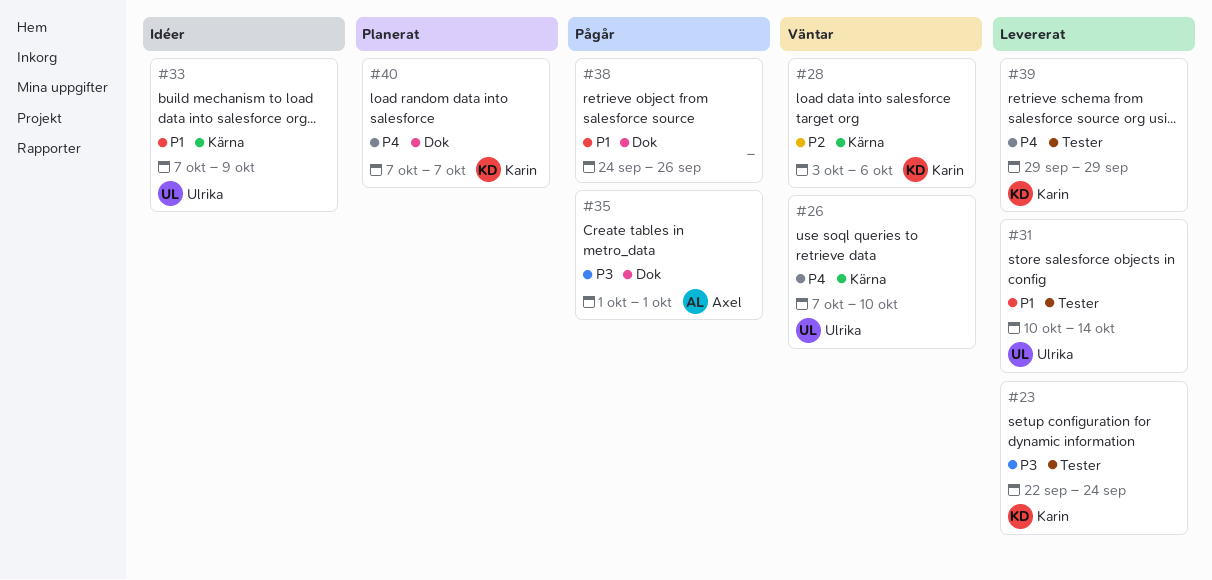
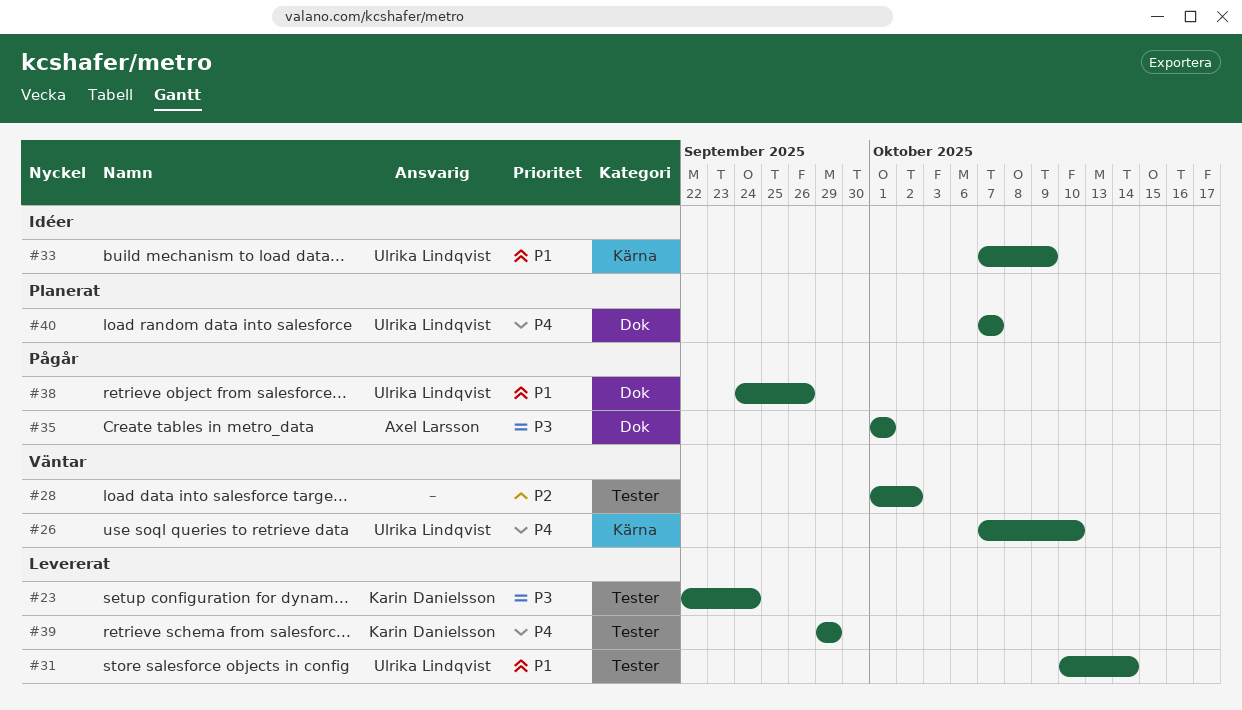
#28, owner: Karin Danielsson -> none
#28, label: Kärna -> Tester
#28, start: Oct 3 -> Oct 1
#28, due: Oct 6 -> Oct 2
#38, owner: none -> Ulrika Lindqvist
#40, owner: Karin Danielsson -> Ulrika Lindqvist

